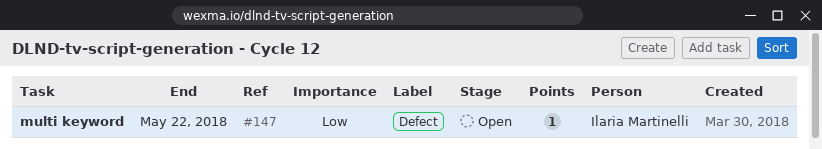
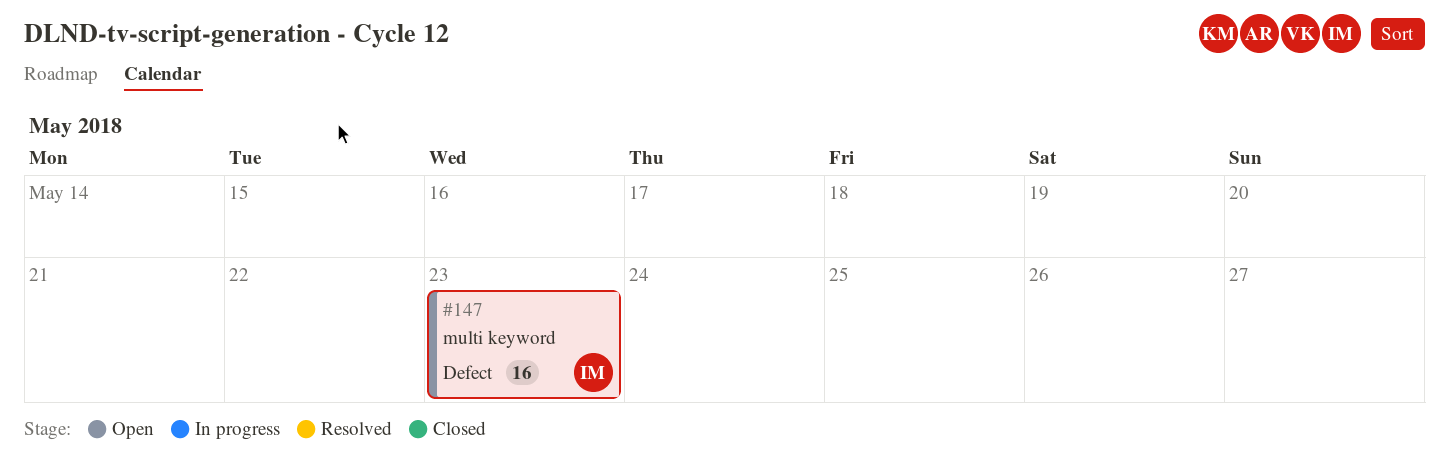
#147, estimate: 1 -> 16
#147, due: May 22 -> May 23

